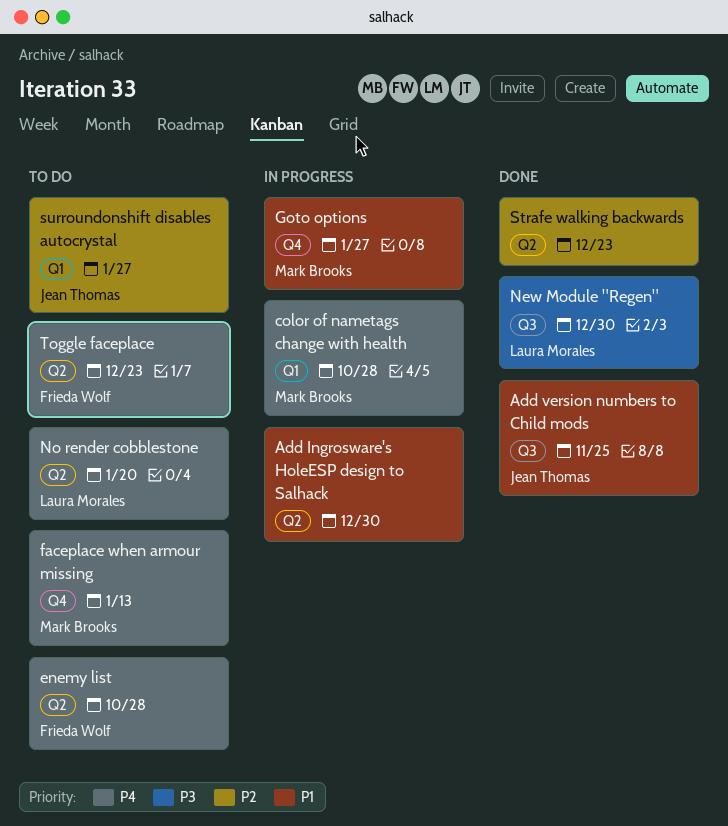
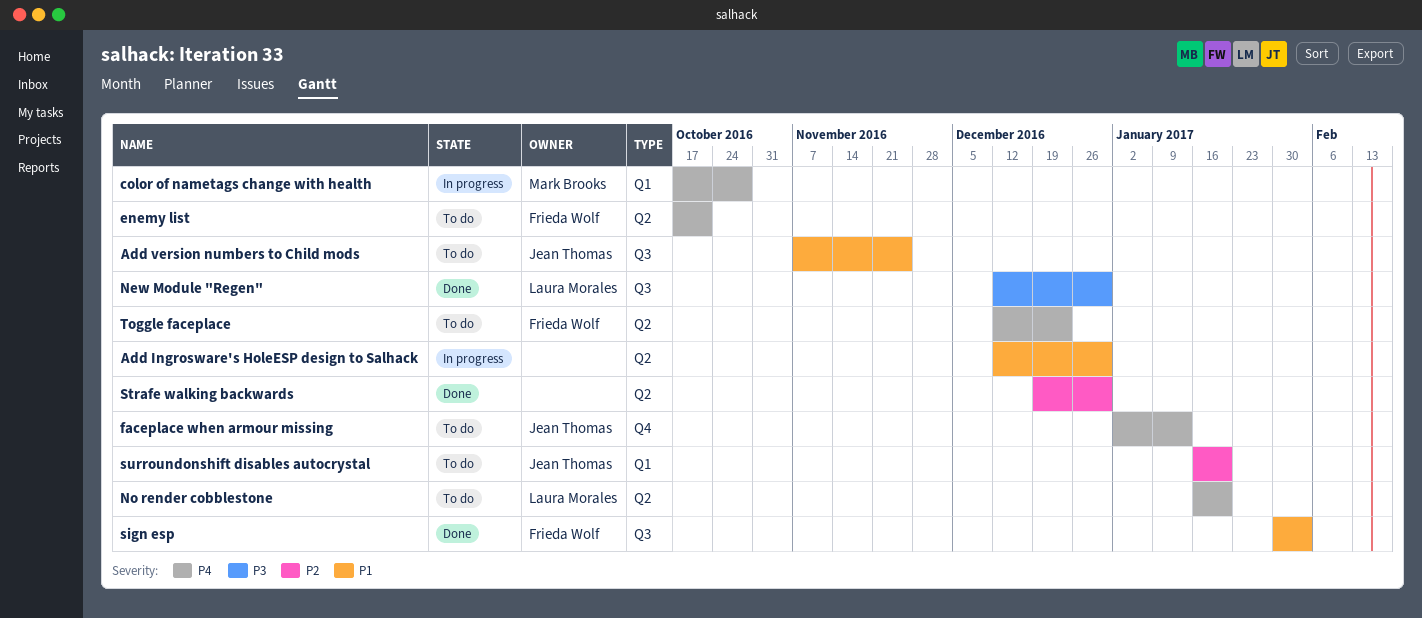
Add version numbers to Child mods, status: Done -> To do
enemy list, due: Oct 28 -> Oct 21
faceplace when armour missing, owner: Mark Brooks -> Jean Thomas
Goto options: present -> none
sign esp: none -> present
Strafe walking backwards, due: Dec 23 -> Dec 30
surroundonshift disables autocrystal, due: Jan 27 -> Jan 20

